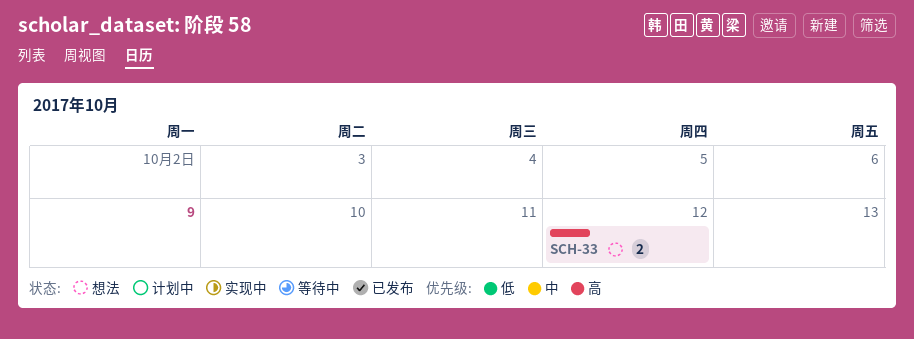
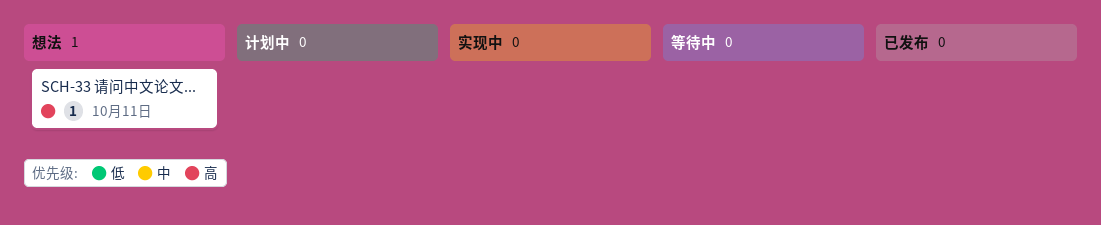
SCH-33, estimate: 2 -> 1
SCH-33, due: Oct 12 -> Oct 11

